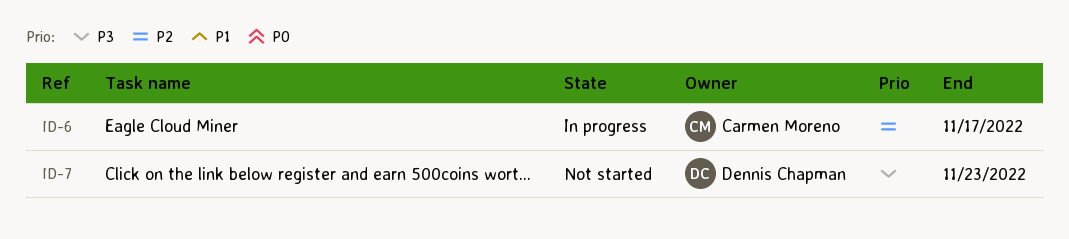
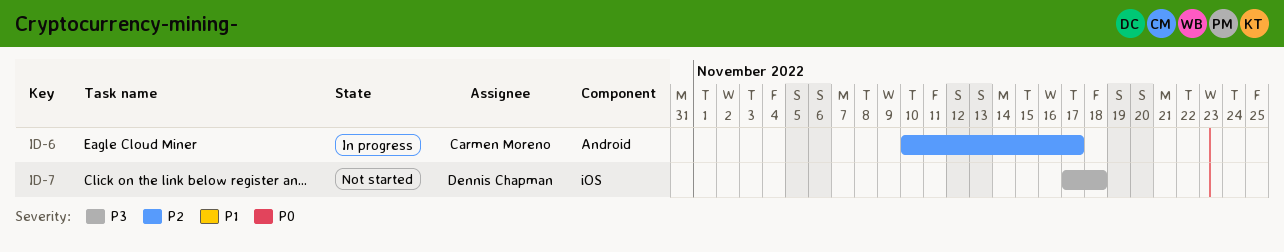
ID-7, due: Nov 23 -> Nov 18

